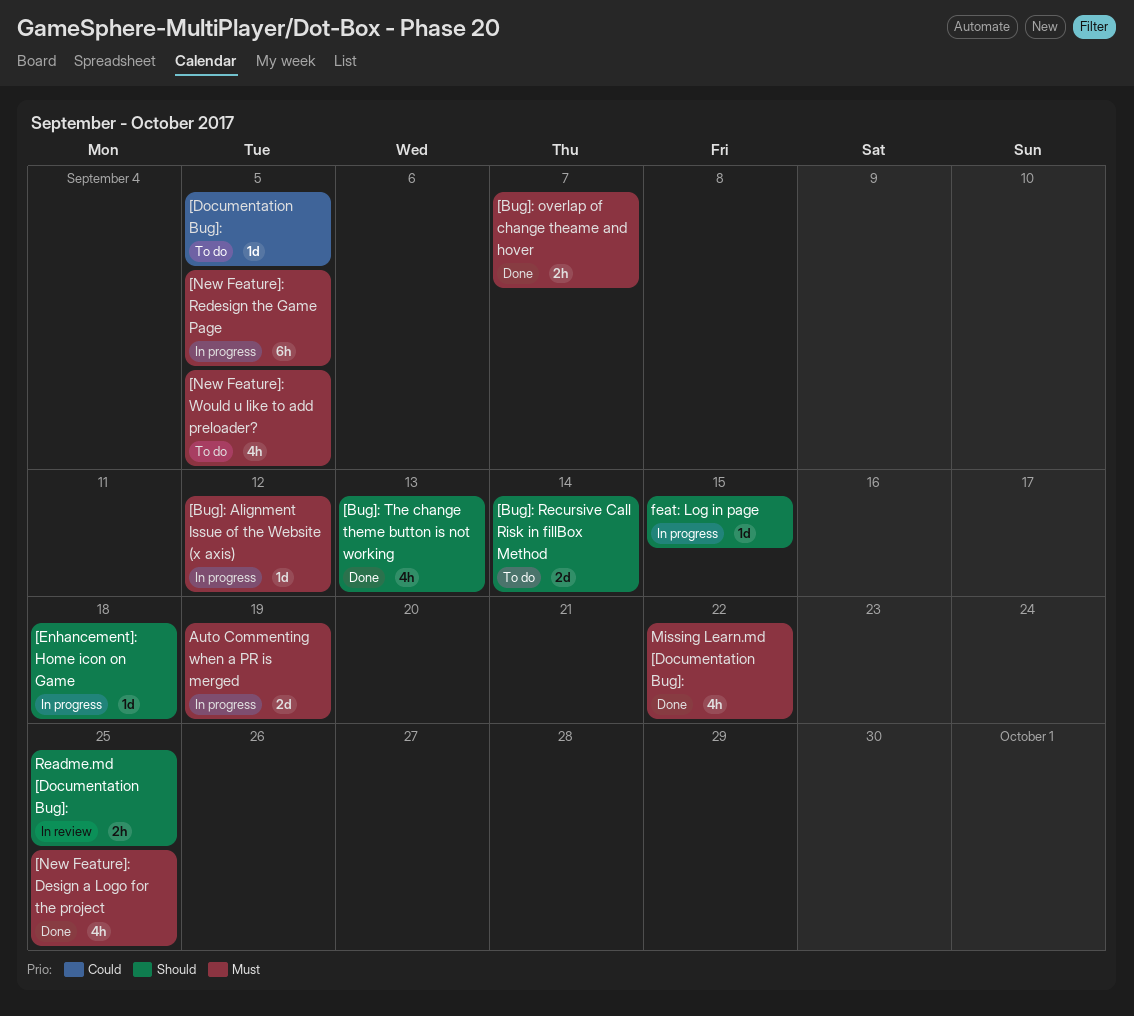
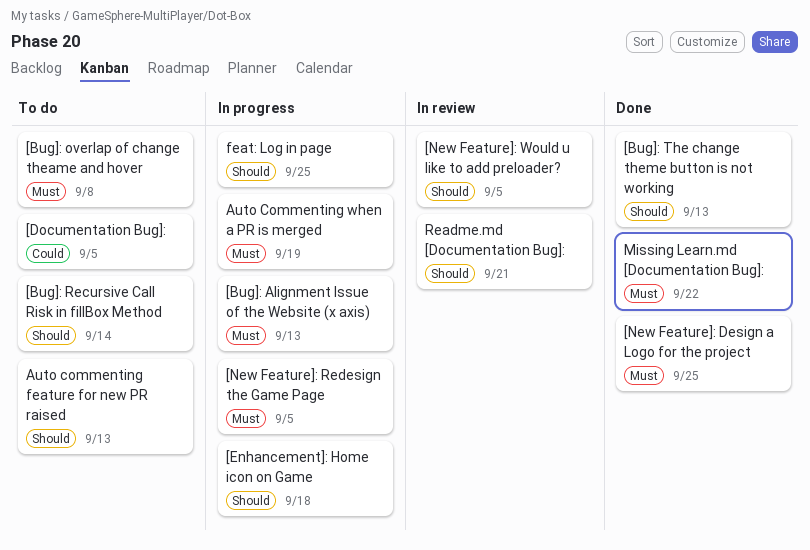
[Bug]: Alignment Issue of the Website (x axis), due: Sep 12 -> Sep 13
[Bug]: overlap of change theame and hover, status: Done -> To do
[Bug]: overlap of change theame and hover, due: Sep 7 -> Sep 8
[New Feature]: Would u like to add preloader?, status: To do -> In review
[New Feature]: Would u like to add preloader?, priority: Must -> Should
Auto commenting feature for new PR raised: none -> present
feat: Log in page, due: Sep 15 -> Sep 25
Readme.md [Documentation Bug]:, due: Sep 25 -> Sep 21

